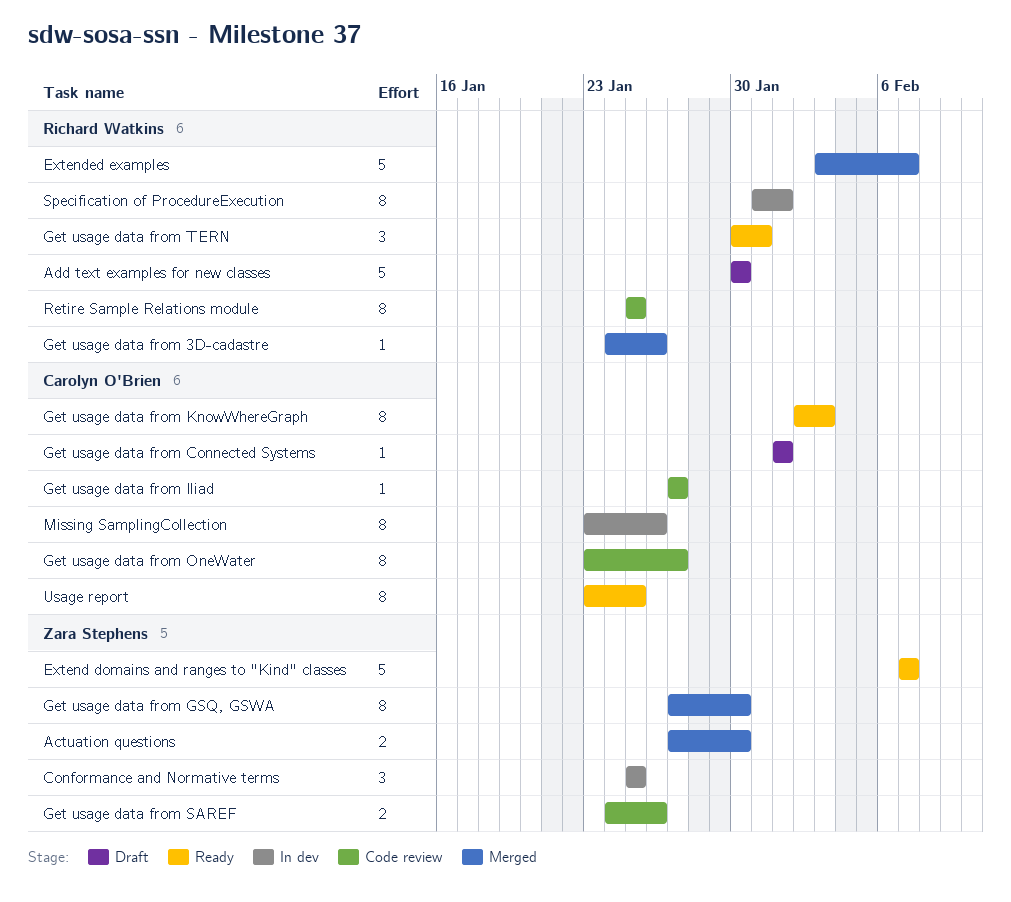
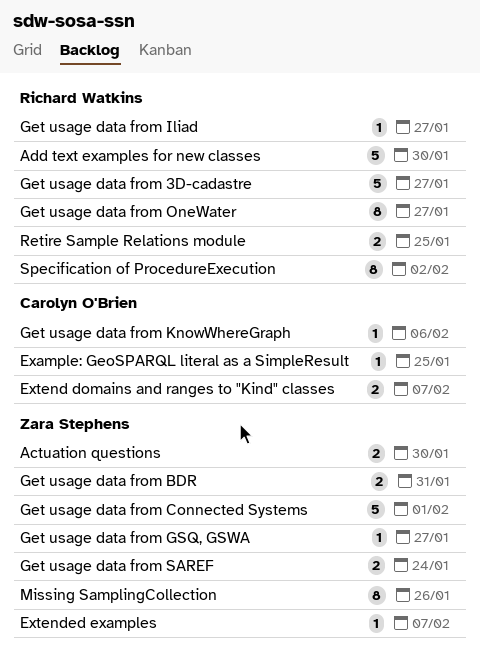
Conformance and Normative terms: present -> none
Example: GeoSPARQL literal as a SimpleResult: none -> present
Extend domains and ranges to "Kind" classes, owner: Zara Stephens -> Carolyn O'Brien
Extend domains and ranges to "Kind" classes, estimate: 5 -> 2
Extended examples, owner: Richard Watkins -> Zara Stephens
Extended examples, estimate: 5 -> 1
Get usage data from 3D-cadastre, estimate: 1 -> 5
Get usage data from 3D-cadastre, due: Jan 26 -> Jan 27
Get usage data from BDR: none -> present
Get usage data from Connected Systems, owner: Carolyn O'Brien -> Zara Stephens
Get usage data from Connected Systems, estimate: 1 -> 5
Get usage data from GSQ, GSWA, estimate: 8 -> 1
Get usage data from GSQ, GSWA, due: Jan 30 -> Jan 27
Get usage data from Iliad, owner: Carolyn O'Brien -> Richard Watkins
Get usage data from KnowWhereGraph, estimate: 8 -> 1
Get usage data from KnowWhereGraph, due: Feb 3 -> Feb 6
Get usage data from OneWater, owner: Carolyn O'Brien -> Richard Watkins
Get usage data from SAREF, due: Jan 26 -> Jan 24
Get usage data from TERN: present -> none
Missing SamplingCollection, owner: Carolyn O'Brien -> Zara Stephens
Retire Sample Relations module, estimate: 8 -> 2
Specification of ProcedureExecution, due: Feb 1 -> Feb 2
Usage report: present -> none

